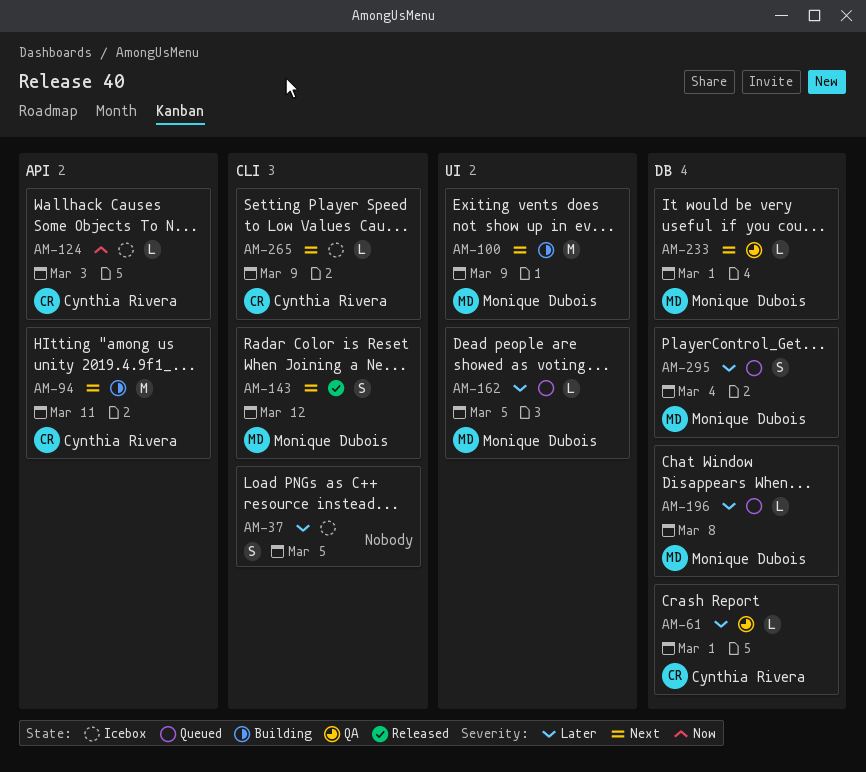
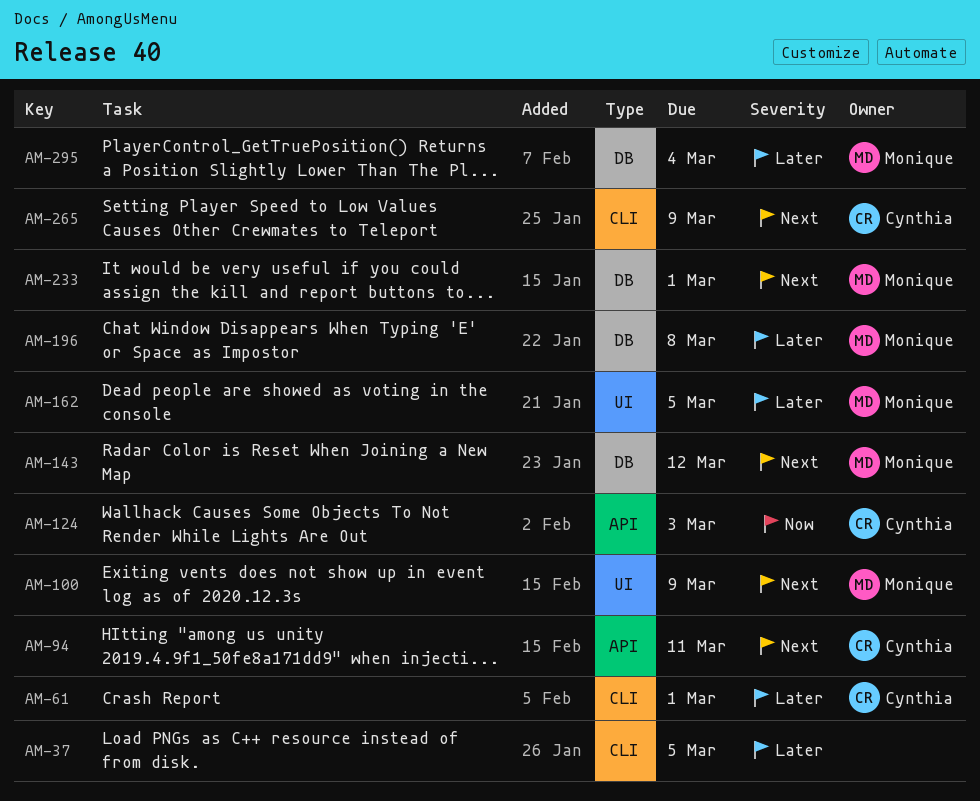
AM-61, label: DB -> CLI
AM-143, label: CLI -> DB

